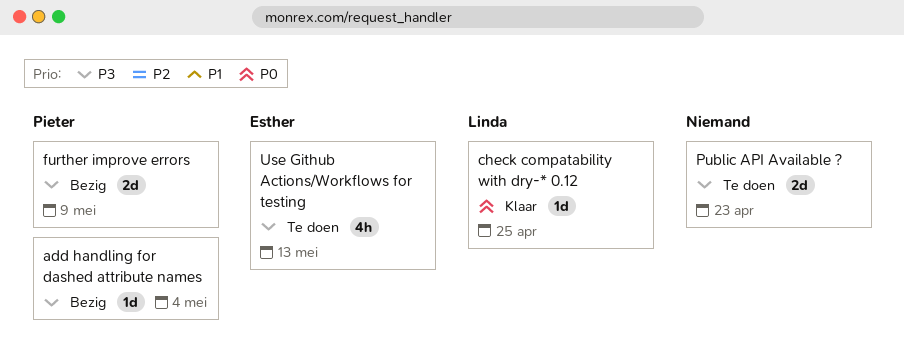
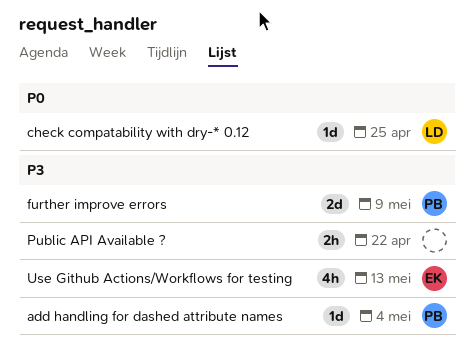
Public API Available ?, estimate: 2d -> 2h
Public API Available ?, due: Apr 23 -> Apr 22

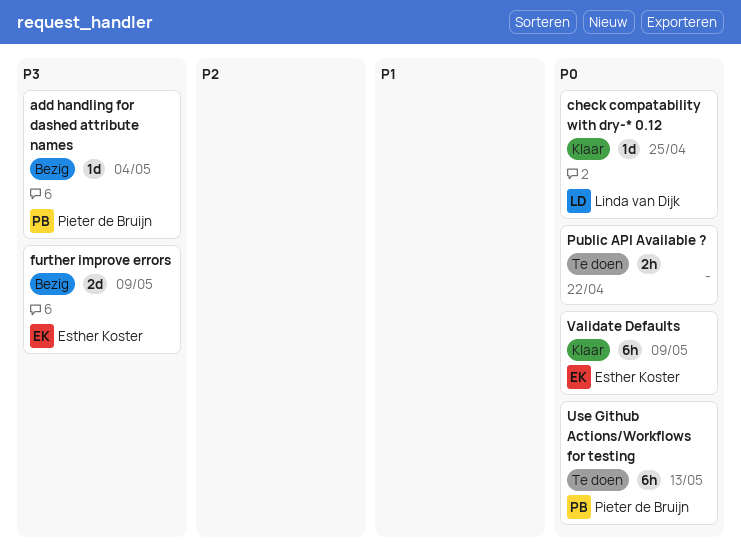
further improve errors, owner: Pieter de Bruijn -> Esther Koster
Public API Available ?, priority: P3 -> P0
Use Github Actions/Workflows for testing, owner: Esther Koster -> Pieter de Bruijn
Use Github Actions/Workflows for testing, priority: P3 -> P0
Use Github Actions/Workflows for testing, estimate: 4h -> 6h
Validate Defaults: none -> present

